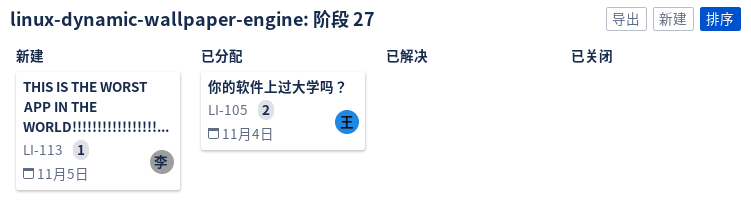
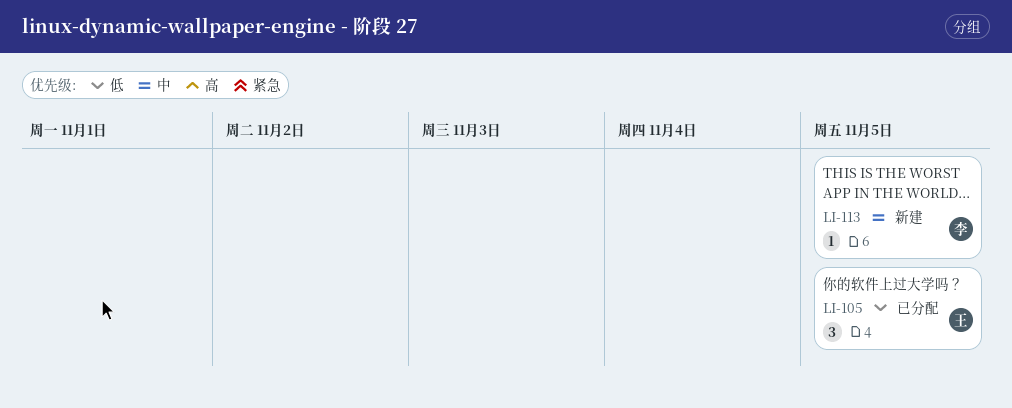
LI-105, estimate: 2 -> 3
LI-105, due: Nov 4 -> Nov 5

